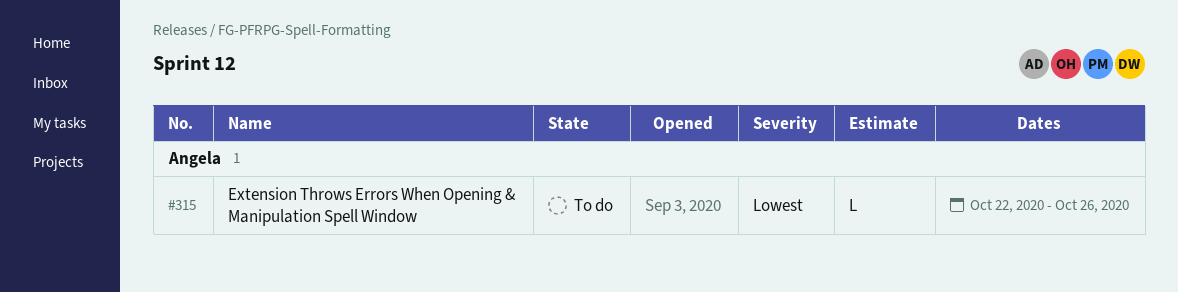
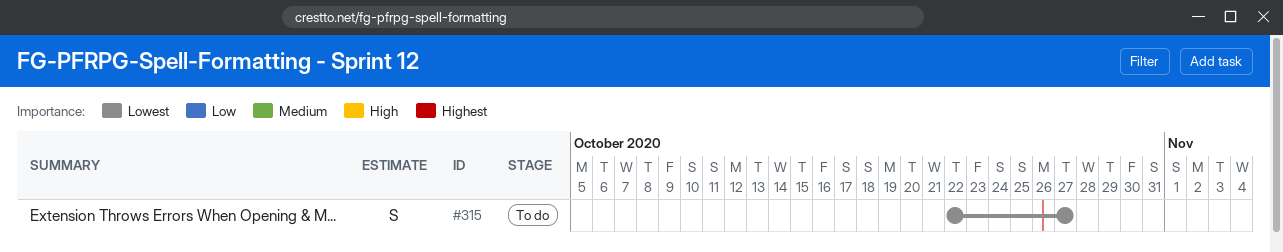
#315, estimate: L -> S
#315, due: Oct 26 -> Oct 27

